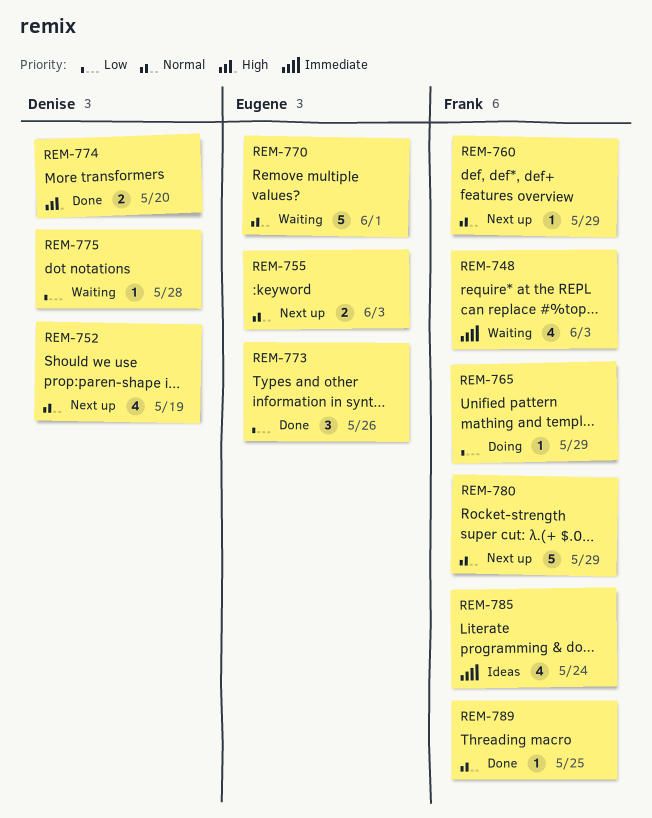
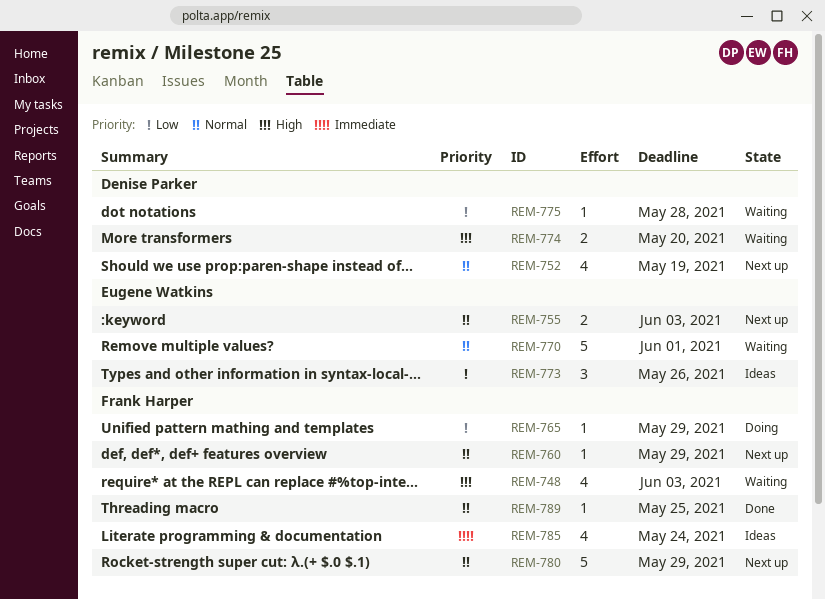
REM-748, priority: Immediate -> High
REM-773, status: Done -> Ideas
REM-774, status: Done -> Waiting

